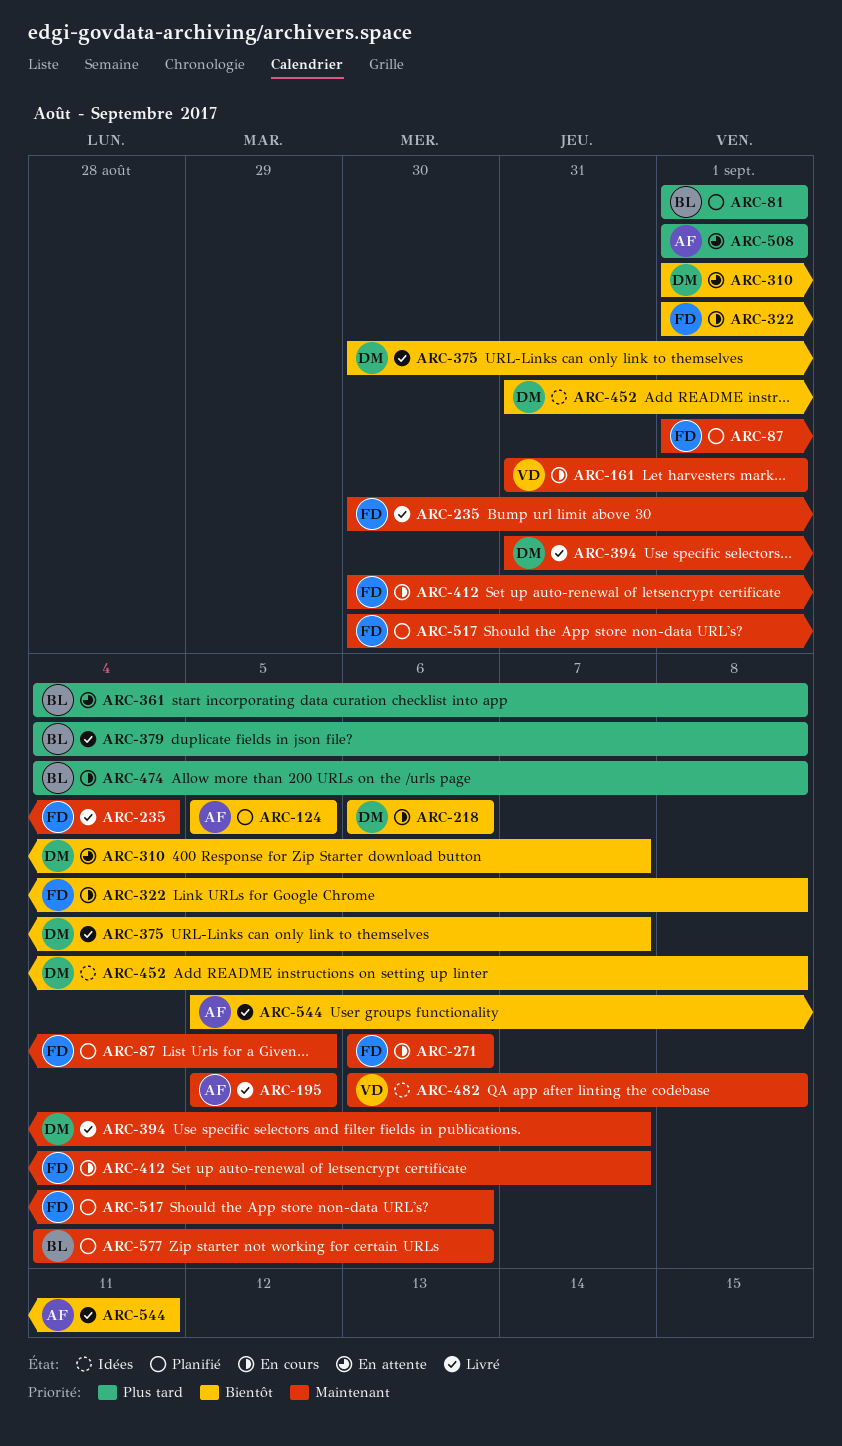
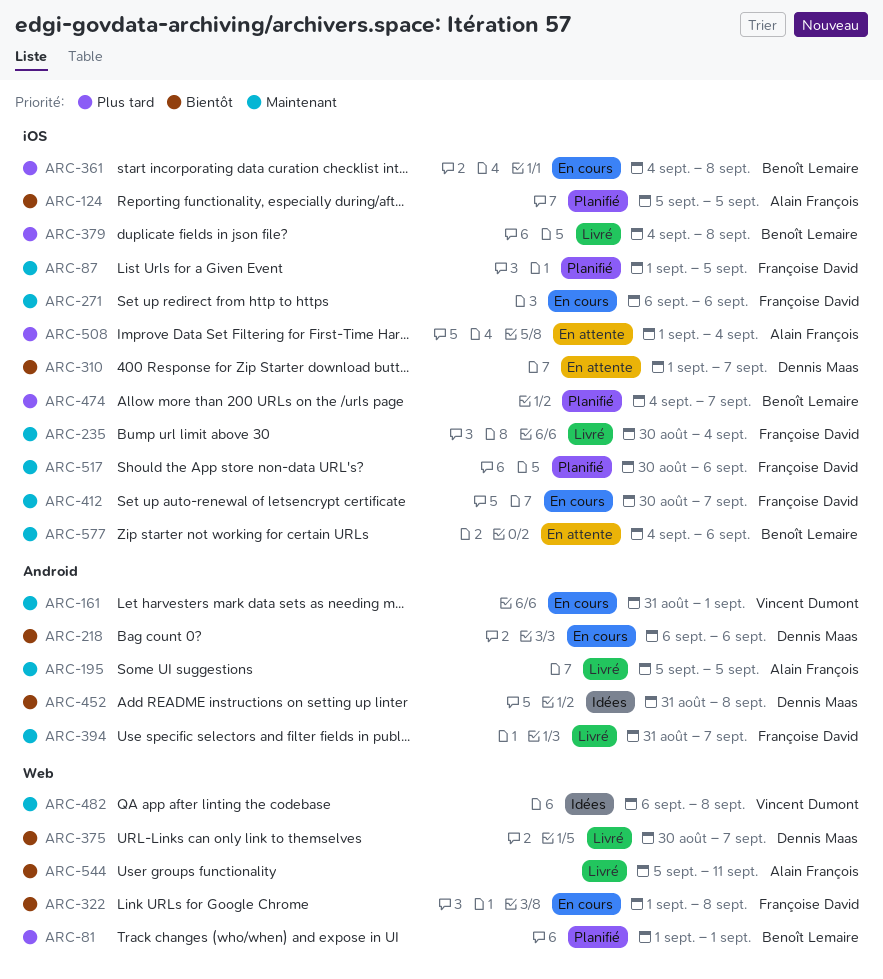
ARC-361, status: En attente -> En cours
ARC-394, owner: Dennis Maas -> Françoise David
ARC-474, status: En cours -> Planifié
ARC-474, due: Sep 8 -> Sep 7
ARC-508, due: Sep 1 -> Sep 4
ARC-577, status: Planifié -> En attente

